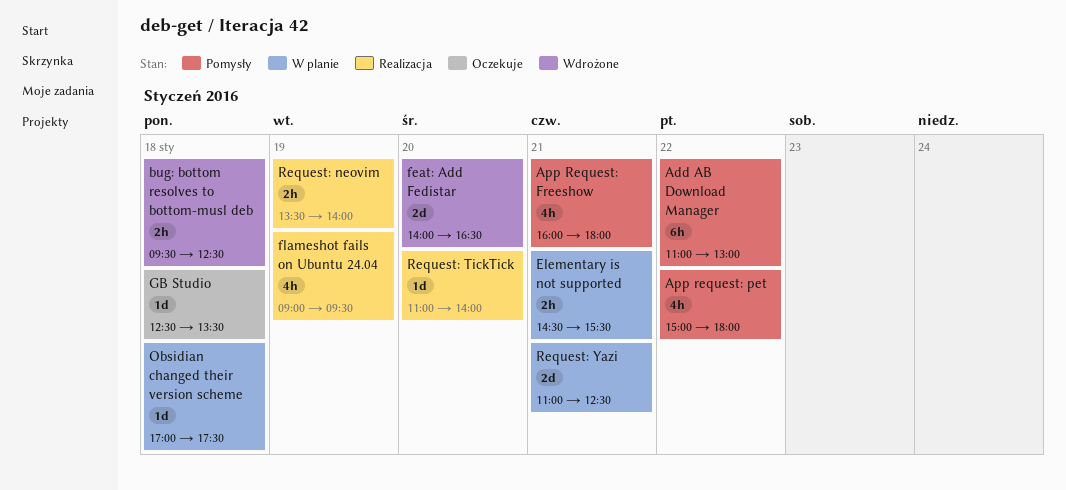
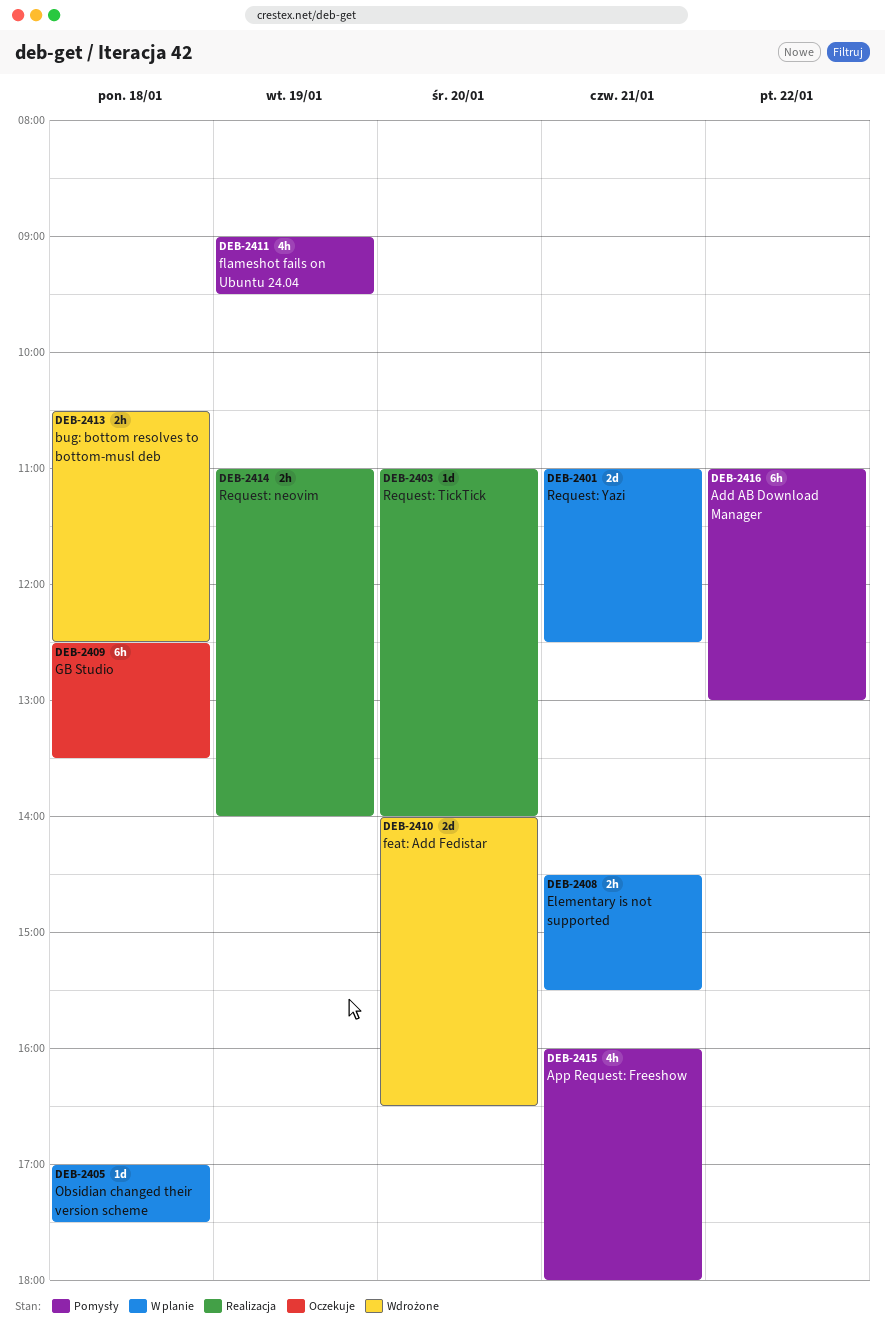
App request: pet: present -> none
bug: bottom resolves to bottom-musl deb, begins: 09:30 -> 10:30
flameshot fails on Ubuntu 24.04, status: Realizacja -> Pomysły
GB Studio, estimate: 1d -> 6h
Request: neovim, begins: 13:30 -> 11:00

